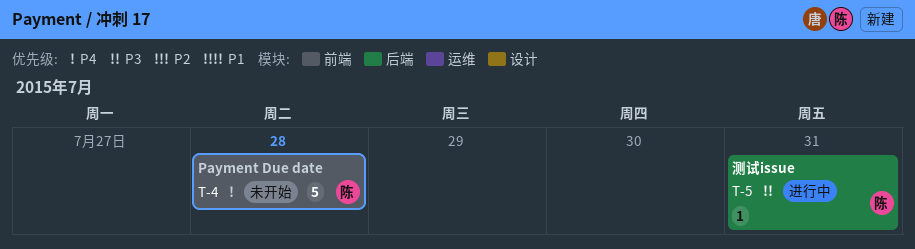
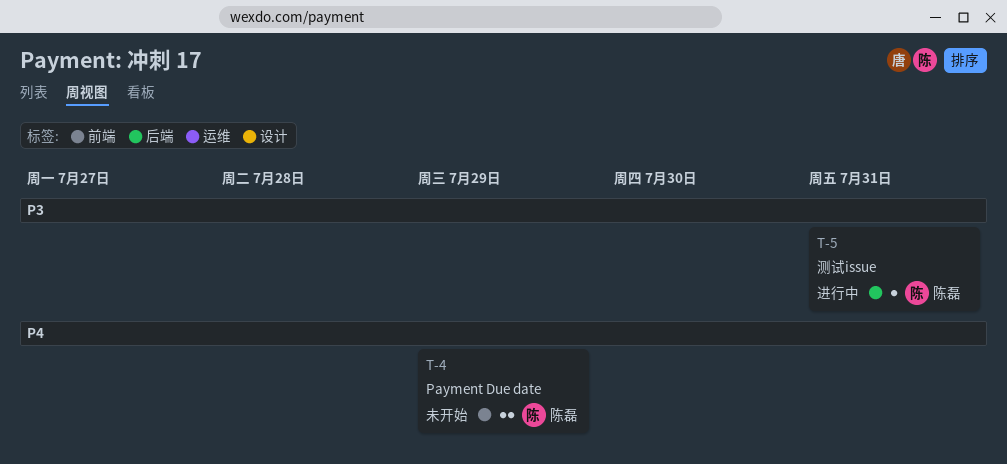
T-4, estimate: 5 -> 2
T-4, due: Jul 28 -> Jul 29

